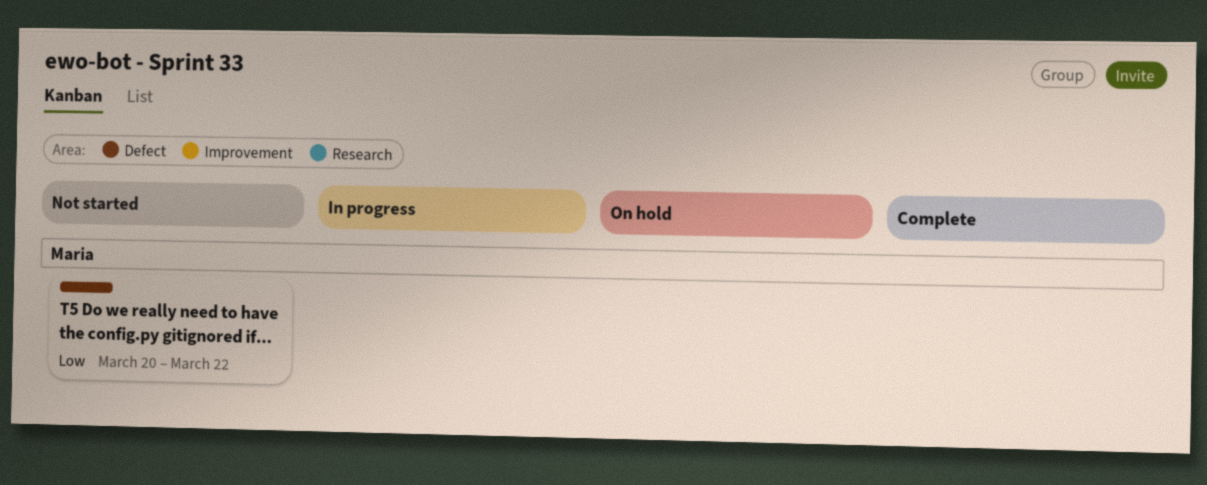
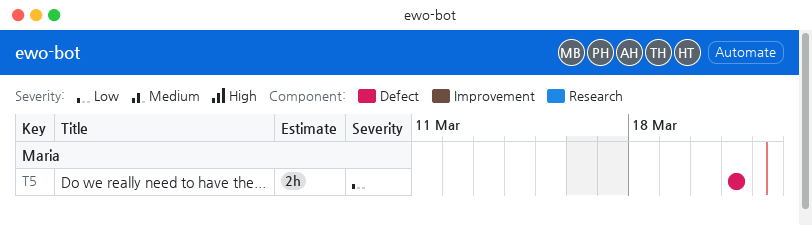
T5, start: Mar 20 -> Mar 21
T5, due: Mar 22 -> Mar 21

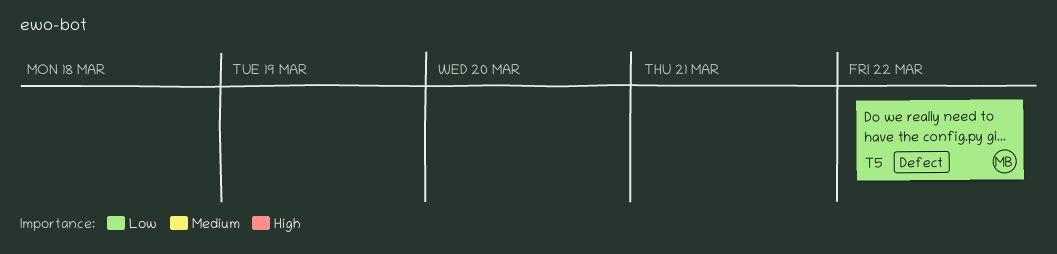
T5, due: Mar 21 -> Mar 22

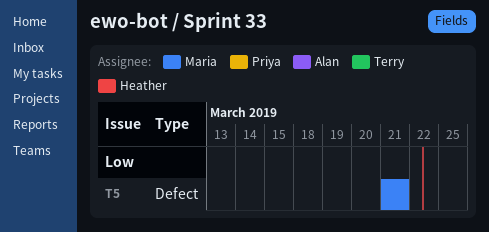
T5, due: Mar 22 -> Mar 21

